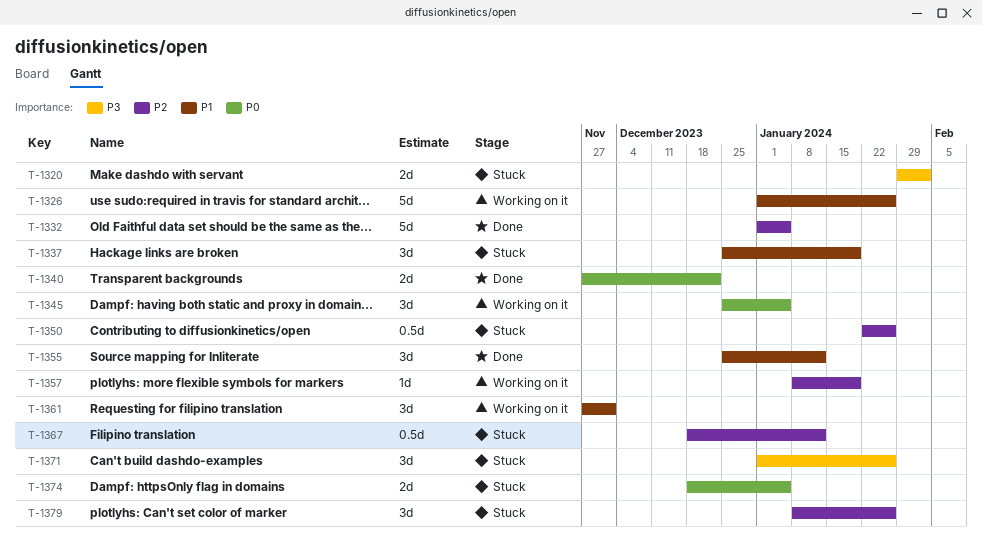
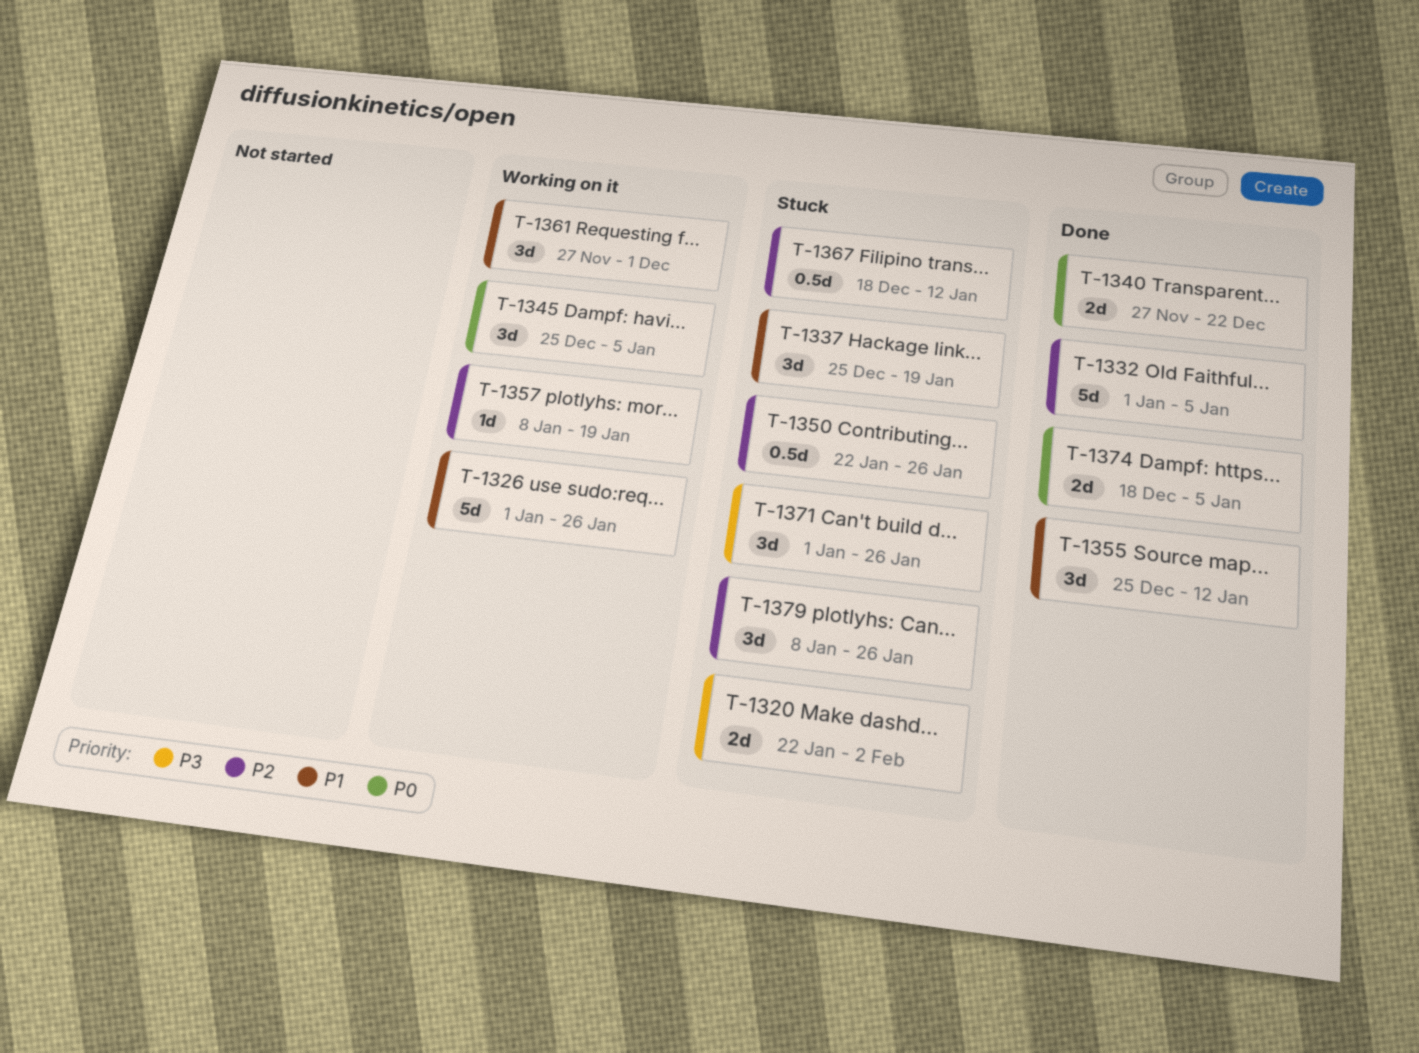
T-1320, start: Jan 29 -> Jan 22
T-1374, status: Stuck -> Done

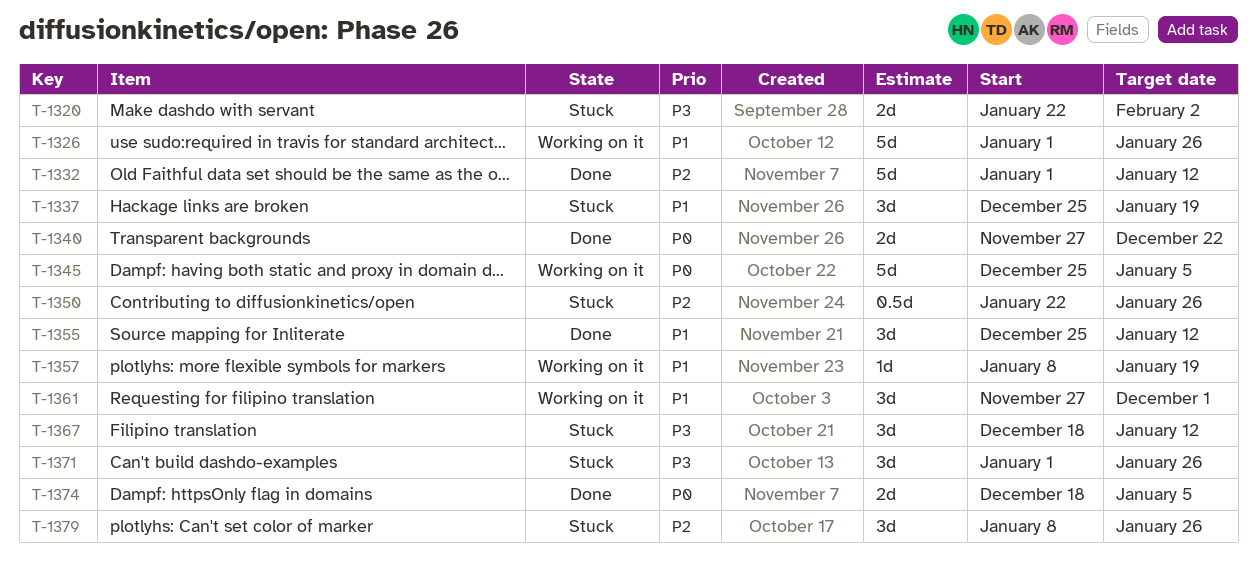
T-1332, due: Jan 5 -> Jan 12
T-1345, estimate: 3d -> 5d
T-1357, priority: P2 -> P1
T-1367, priority: P2 -> P3
T-1367, estimate: 0.5d -> 3d

